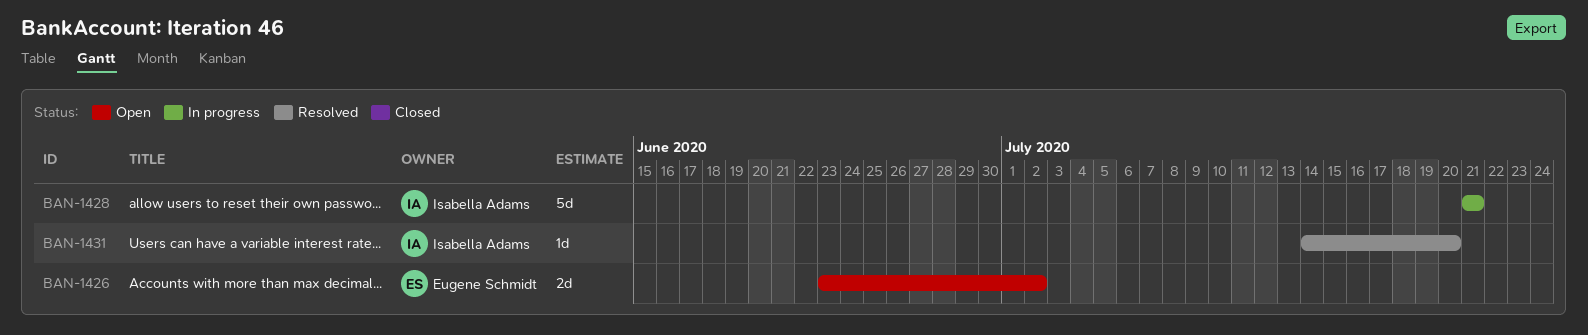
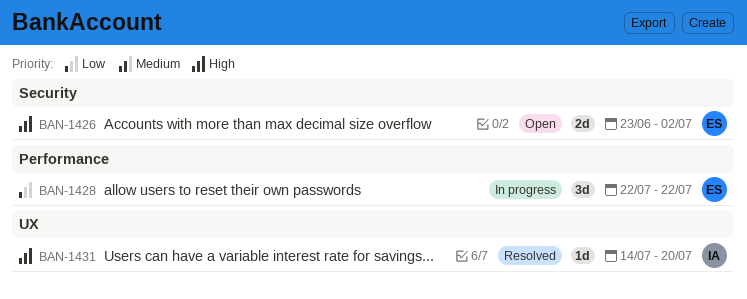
BAN-1428, owner: Isabella Adams -> Eugene Schmidt
BAN-1428, estimate: 5d -> 3d
BAN-1428, start: Jul 21 -> Jul 22
BAN-1428, due: Jul 21 -> Jul 22

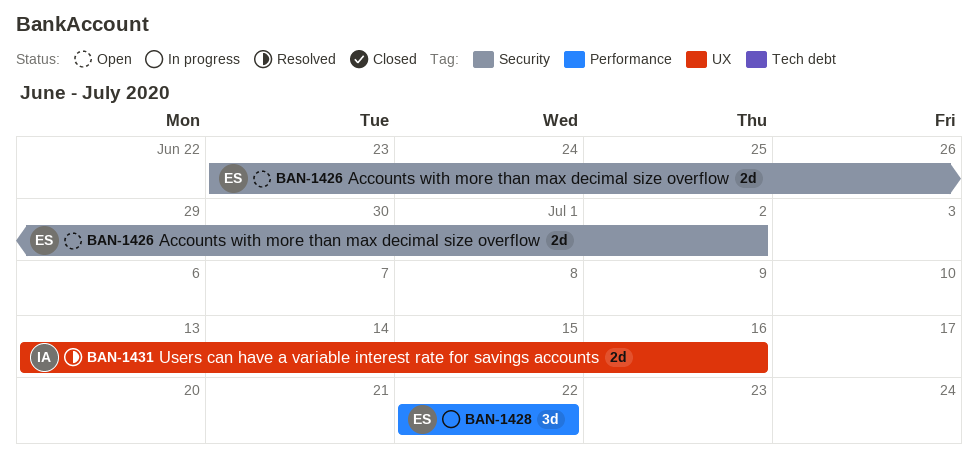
BAN-1431, estimate: 1d -> 2d
BAN-1431, start: Jul 14 -> Jul 13
BAN-1431, due: Jul 20 -> Jul 16

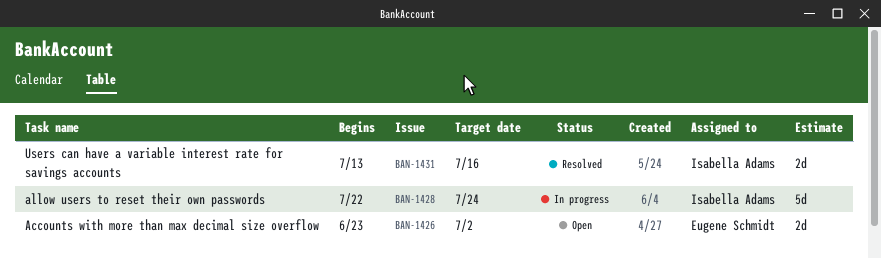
BAN-1428, owner: Eugene Schmidt -> Isabella Adams
BAN-1428, estimate: 3d -> 5d
BAN-1428, due: Jul 22 -> Jul 24

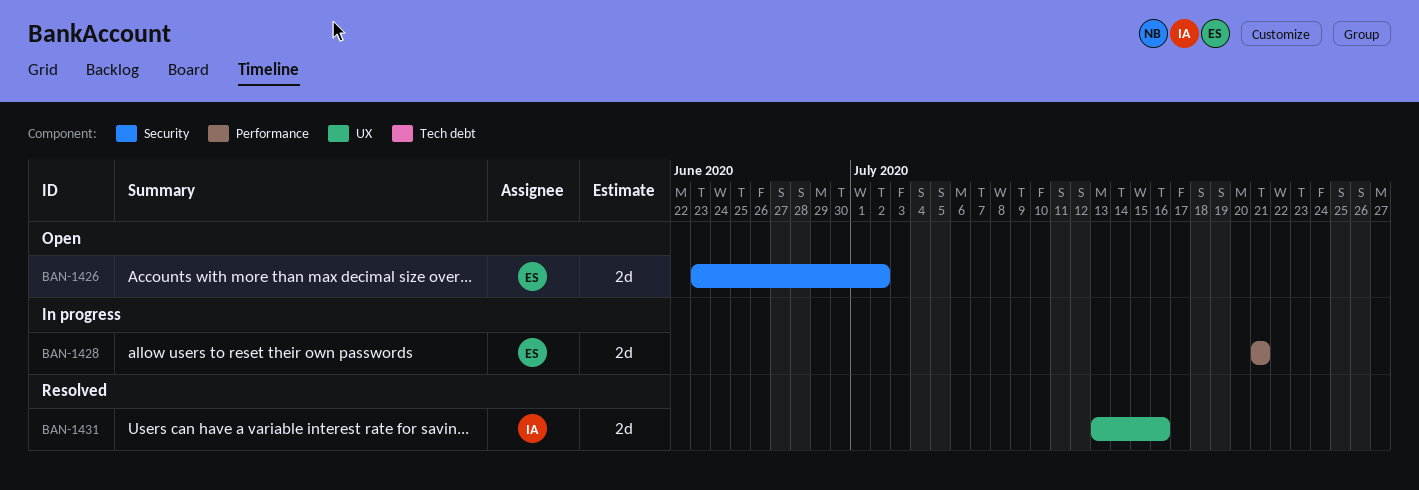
BAN-1428, owner: Isabella Adams -> Eugene Schmidt
BAN-1428, estimate: 5d -> 2d
BAN-1428, start: Jul 22 -> Jul 21
BAN-1428, due: Jul 24 -> Jul 21

